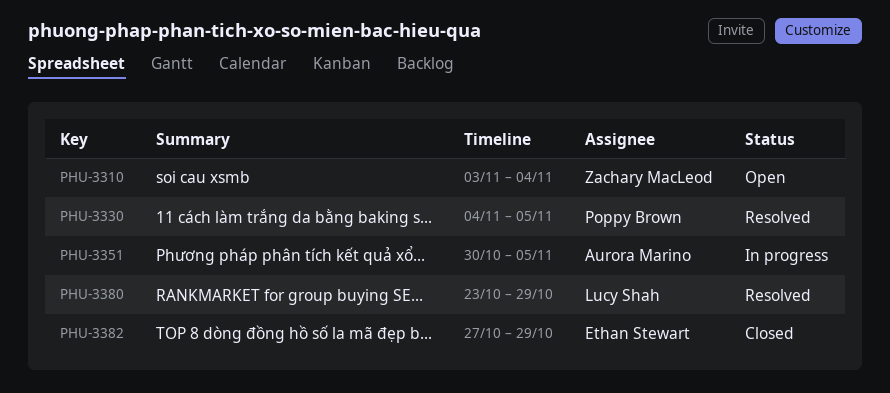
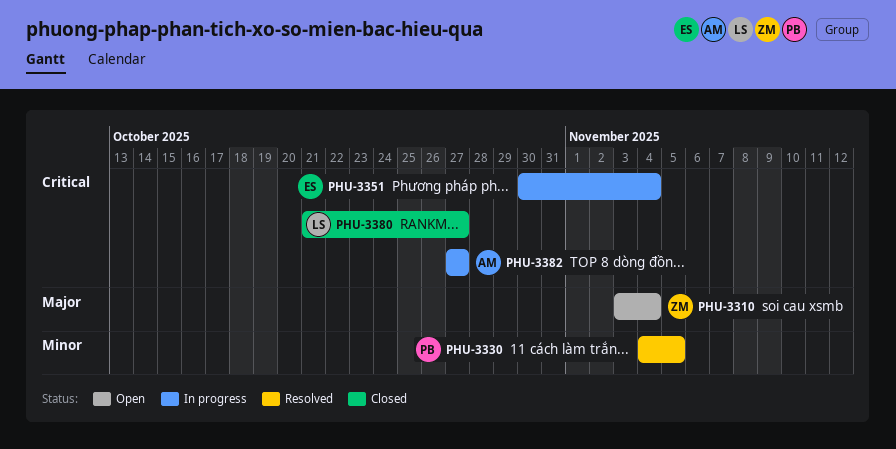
PHU-3351, owner: Aurora Marino -> Ethan Stewart
PHU-3351, due: Nov 5 -> Nov 4
PHU-3380, status: Resolved -> Closed
PHU-3380, start: Oct 23 -> Oct 21
PHU-3380, due: Oct 29 -> Oct 27
PHU-3382, status: Closed -> In progress
PHU-3382, owner: Ethan Stewart -> Aurora Marino
PHU-3382, due: Oct 29 -> Oct 27

